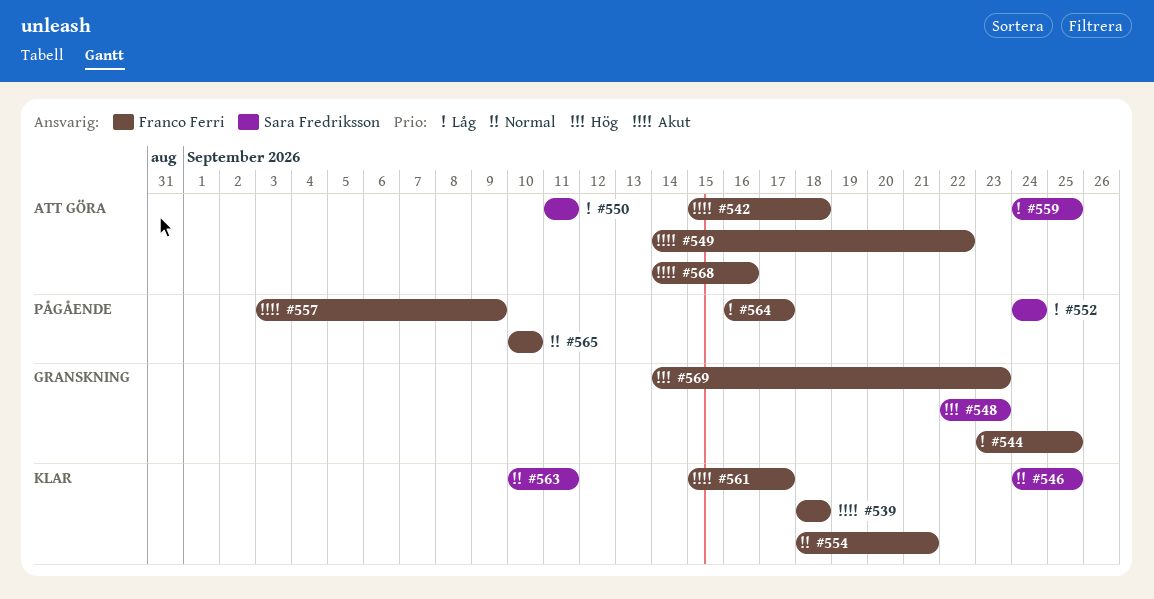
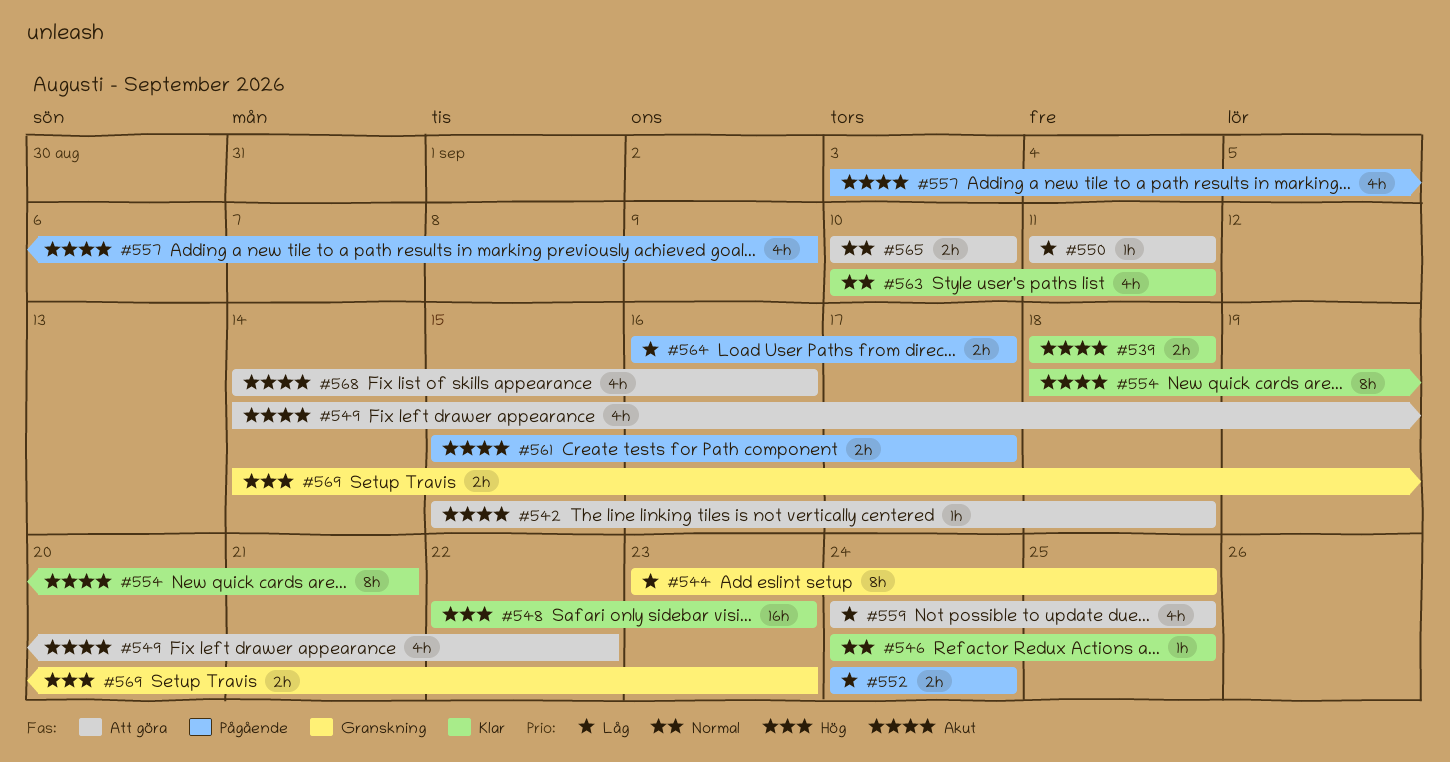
#548, status: Granskning -> Klar
#554, priority: Normal -> Akut
#561, status: Klar -> Pågående
#565, status: Pågående -> Att göra

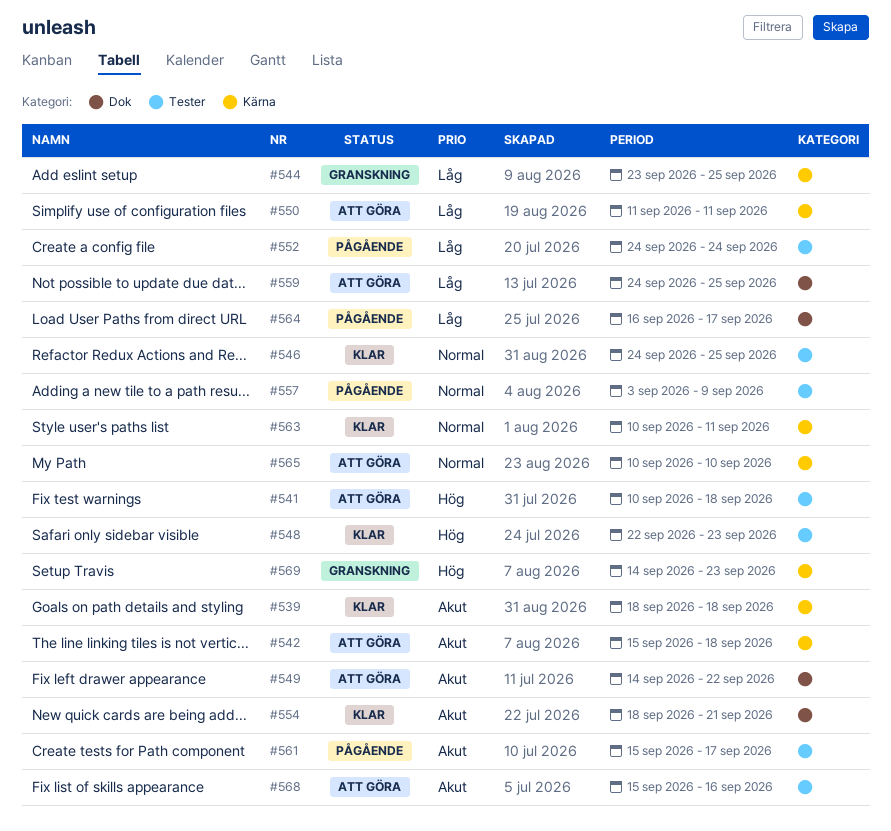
#541: none -> present
#557, priority: Akut -> Normal
#568, start: Sep 14 -> Sep 15

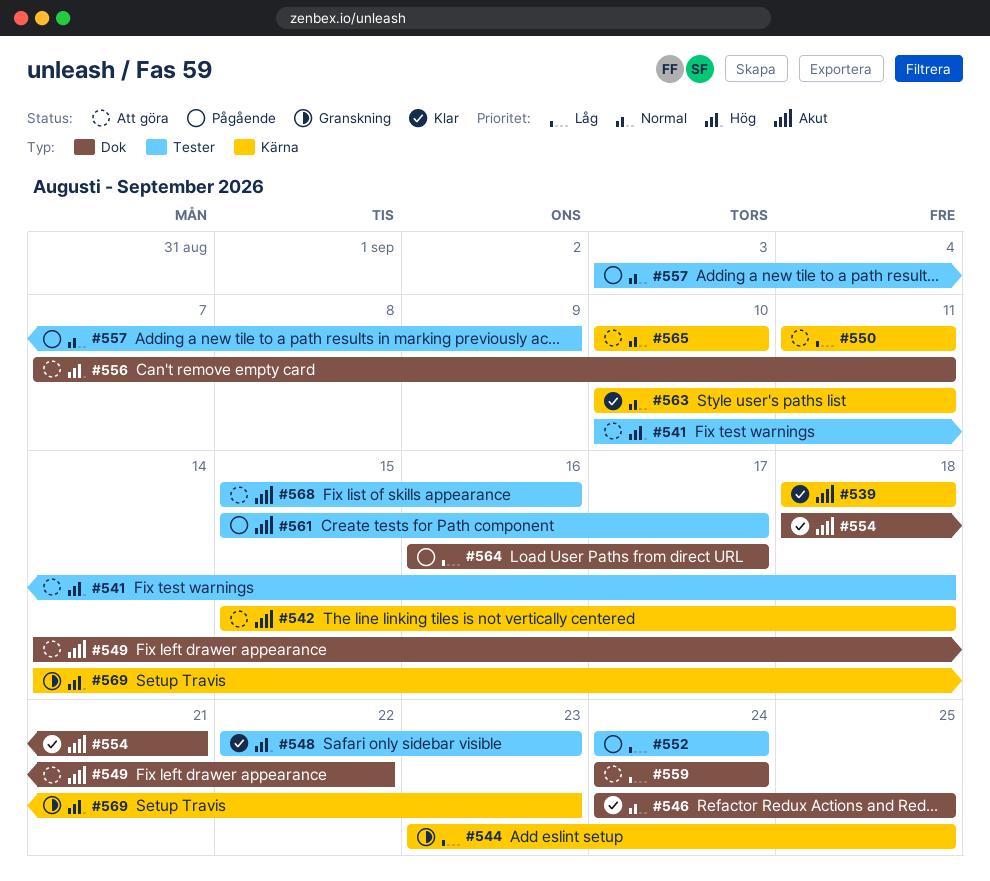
#546, label: Tester -> Dok
#556: none -> present
#559, due: Sep 25 -> Sep 24

